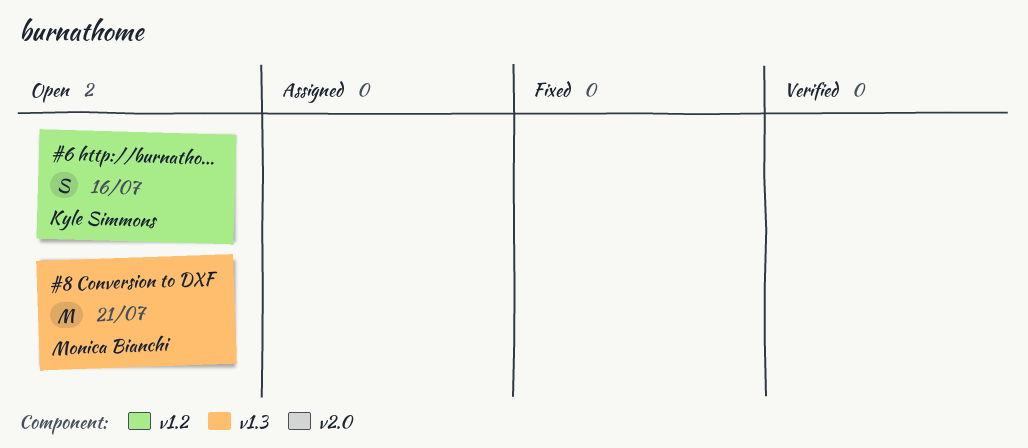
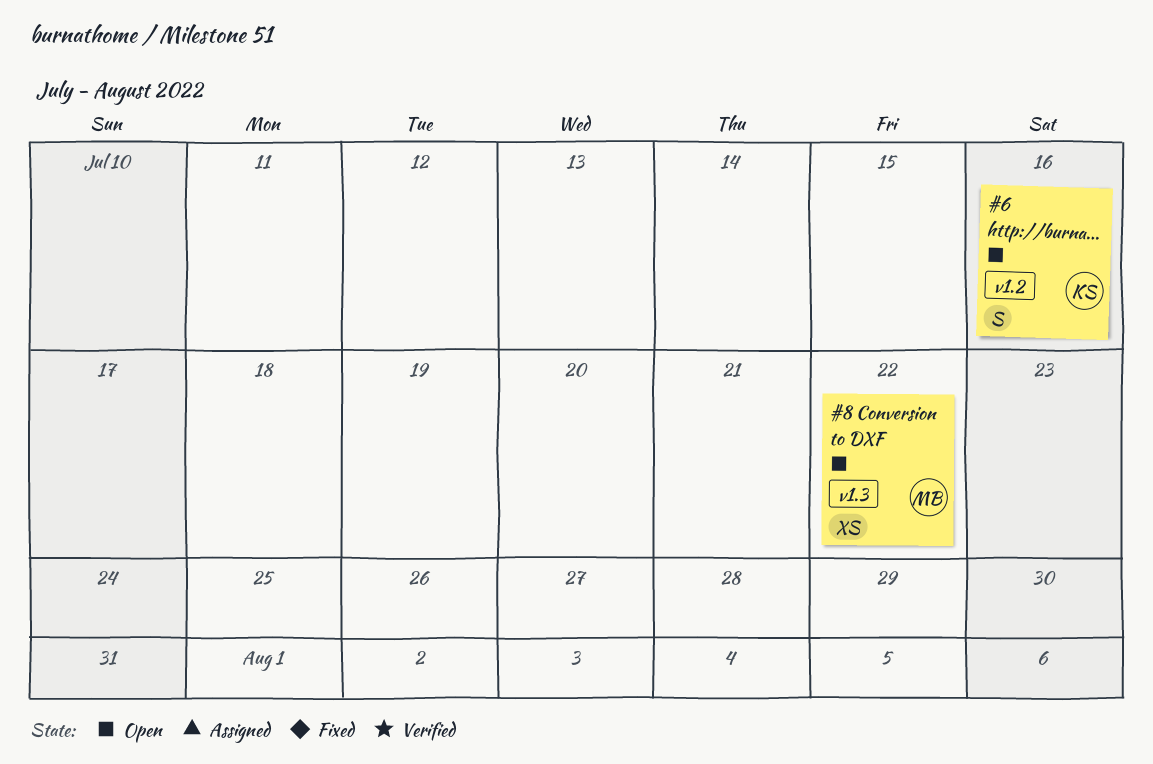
#8, estimate: M -> XS
#8, due: Jul 21 -> Jul 22

